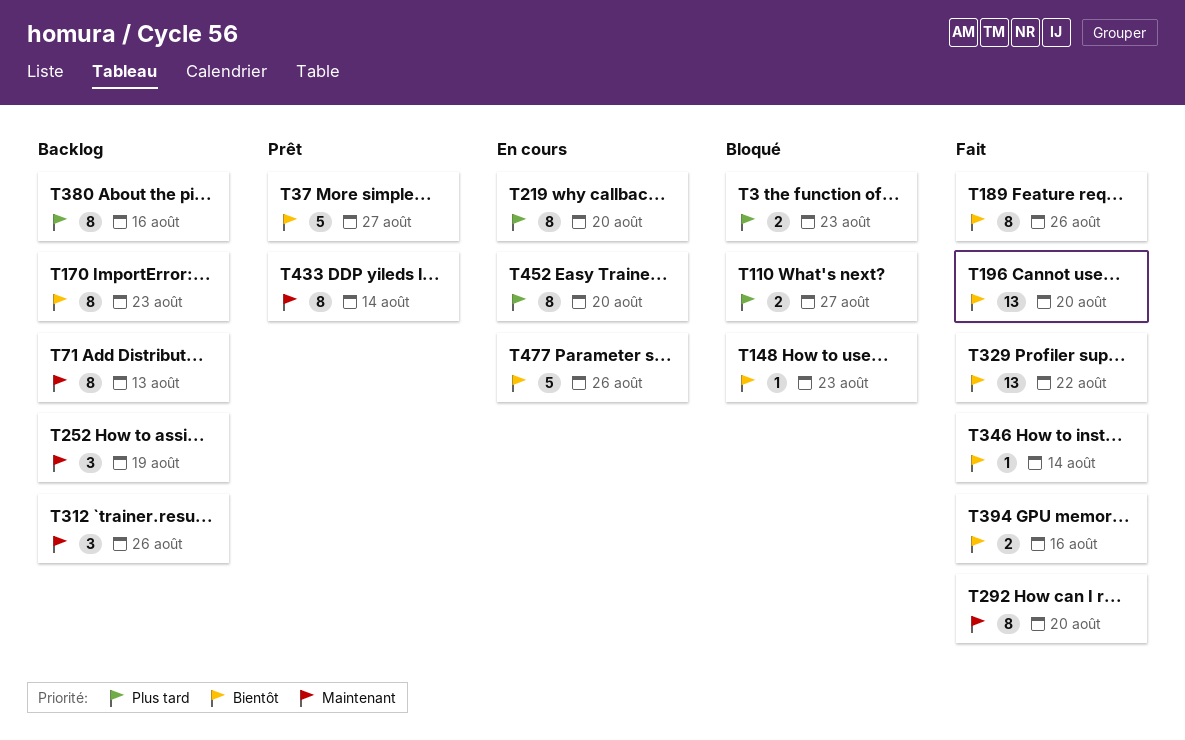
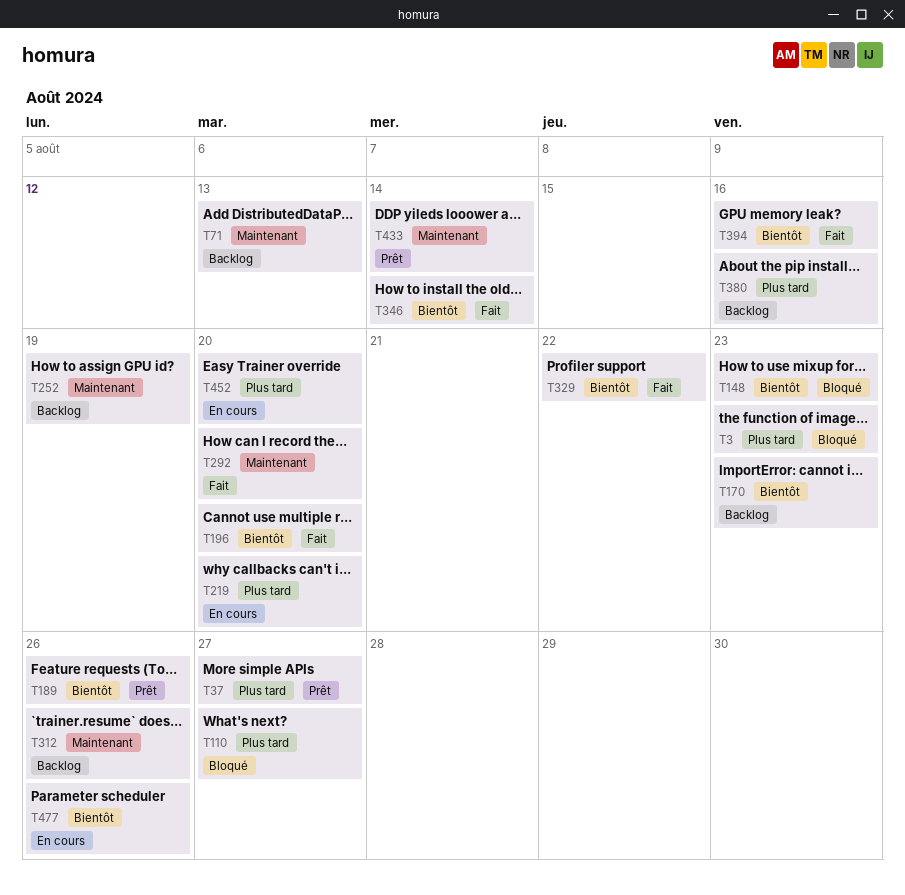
T37, priority: Bientôt -> Plus tard
T189, status: Fait -> Prêt

